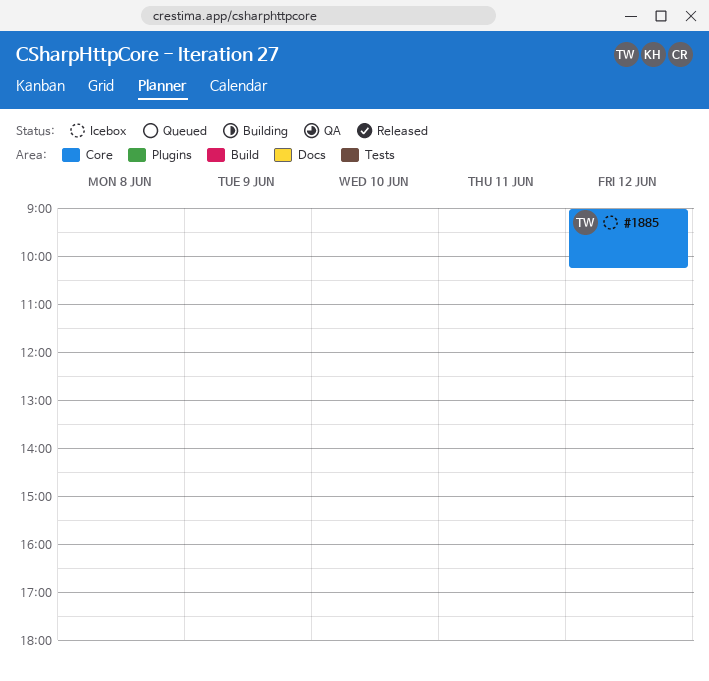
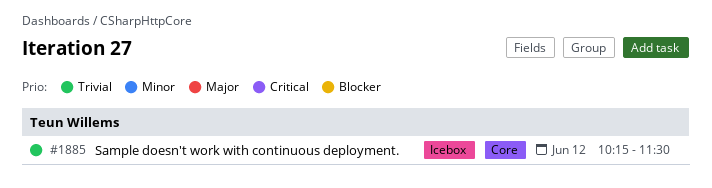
#1885, begins: 09:00 -> 10:15
#1885, ends: 10:15 -> 11:30

